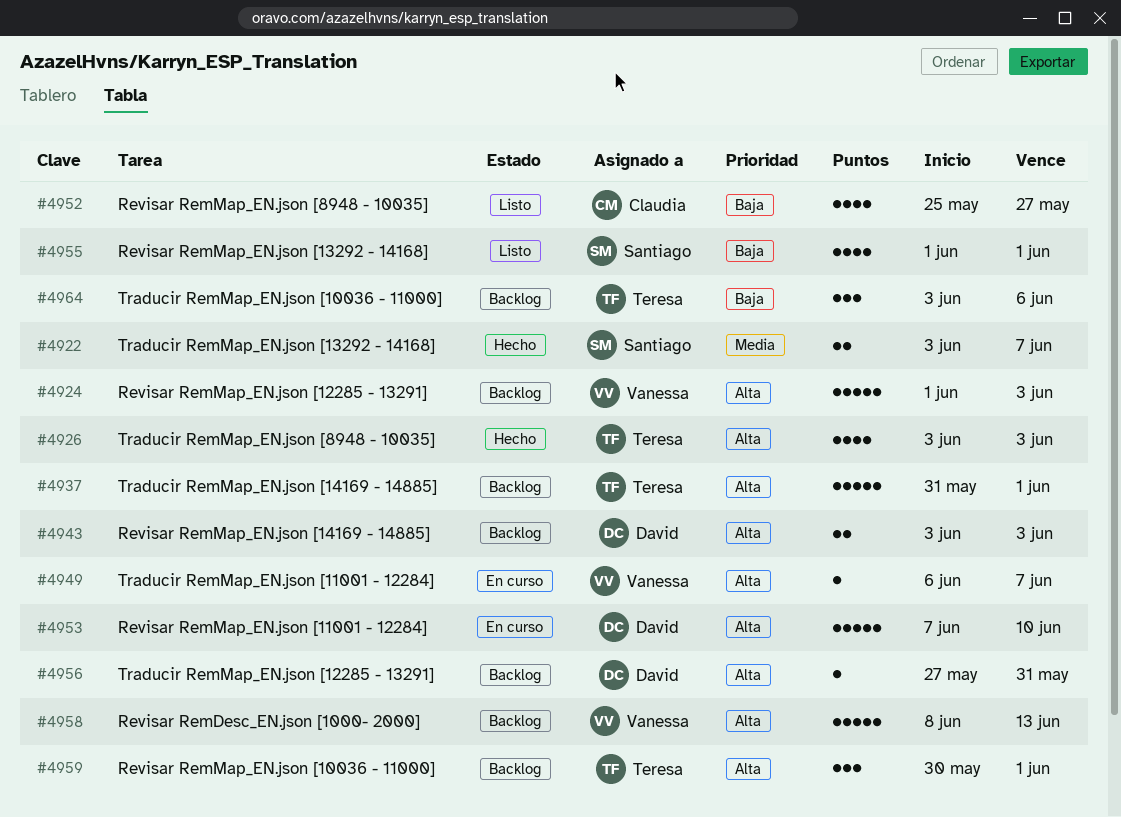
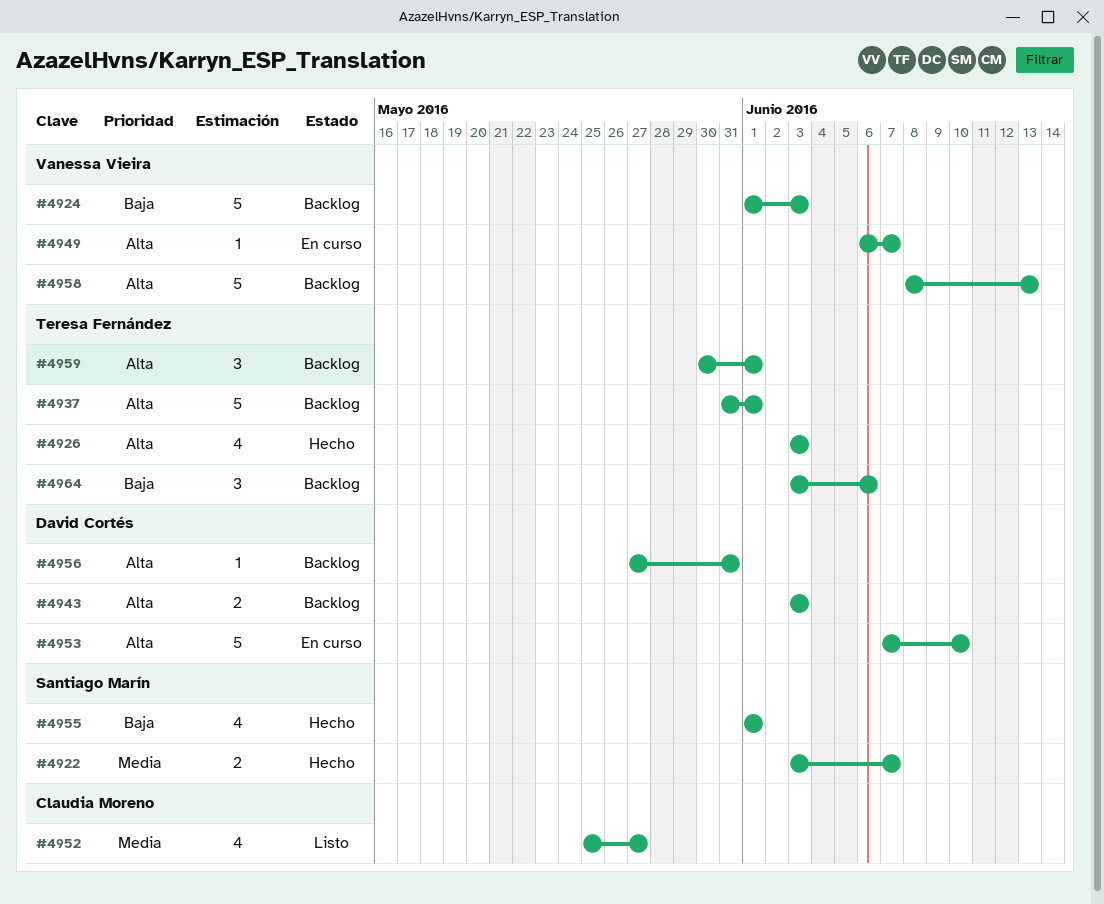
#4924, priority: Alta -> Baja
#4952, priority: Baja -> Media
#4955, status: Listo -> Hecho

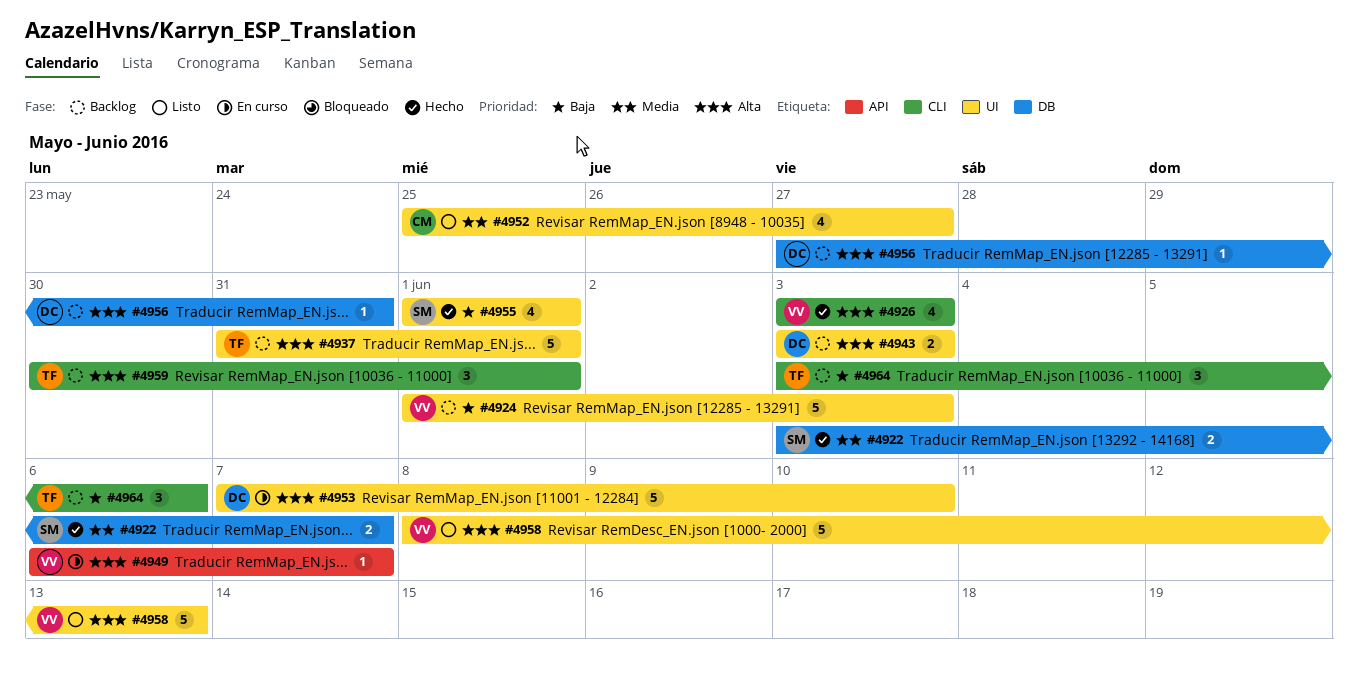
#4926, owner: Teresa Fernández -> Vanessa Vieira
#4958, status: Backlog -> Listo

